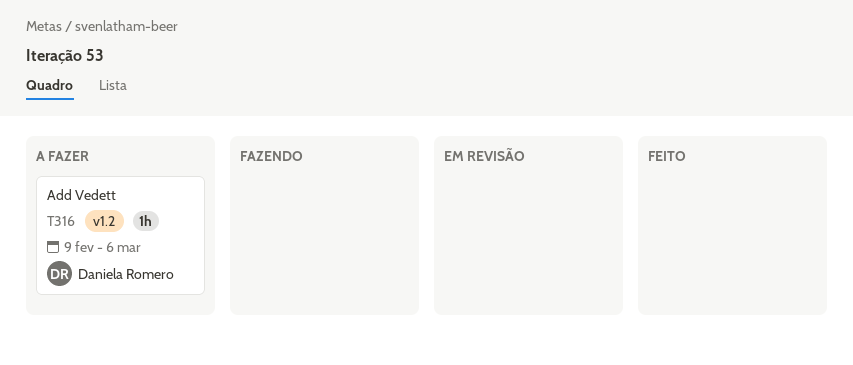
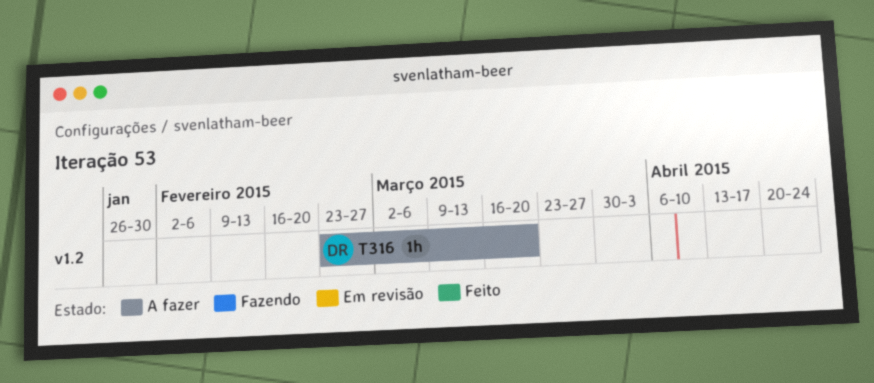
T316, start: Feb 9 -> Feb 23
T316, due: Mar 6 -> Mar 20

